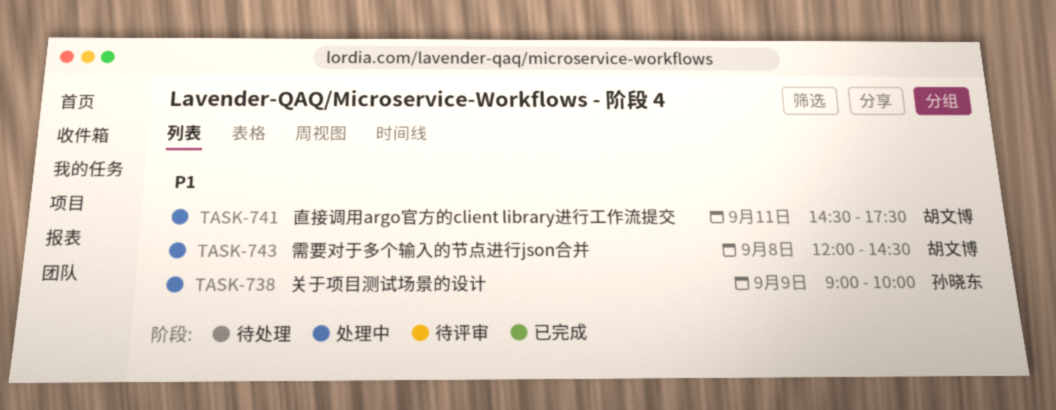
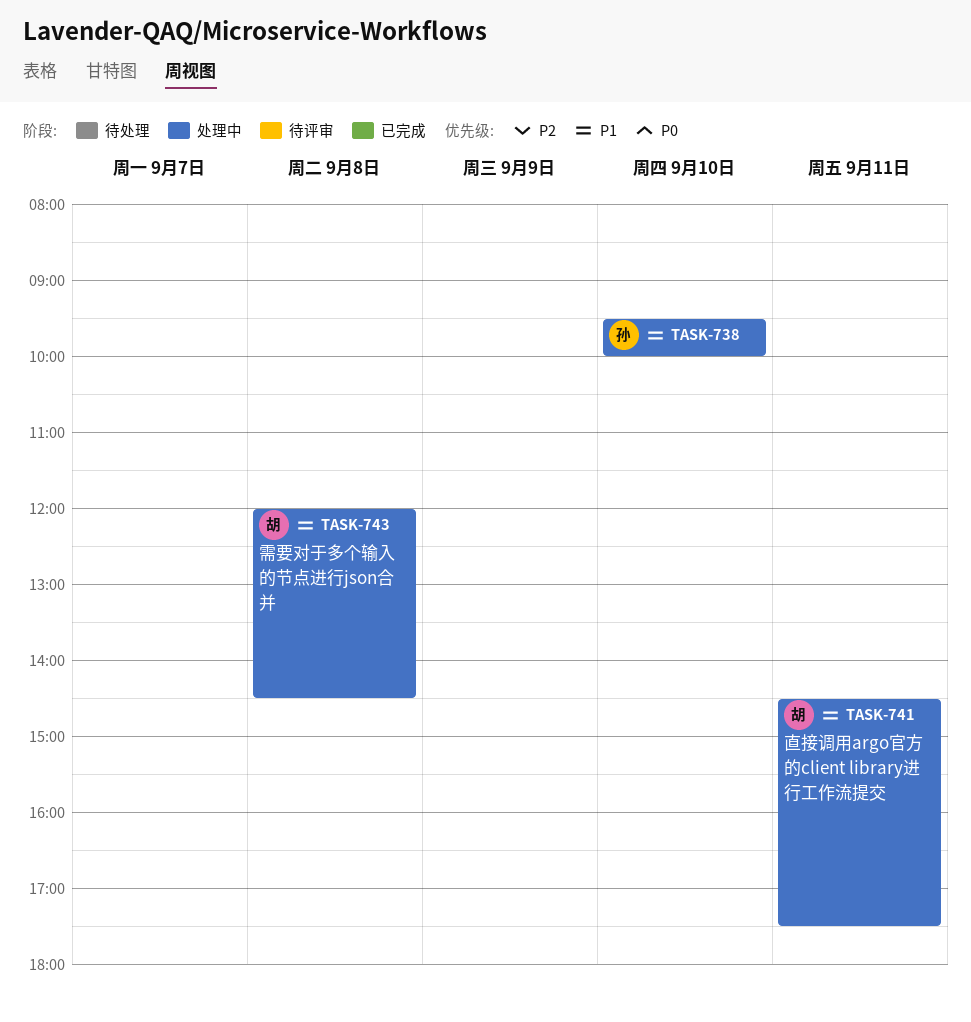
TASK-738, day: Sep 9 -> Sep 10
TASK-738, begins: 09:00 -> 09:30

